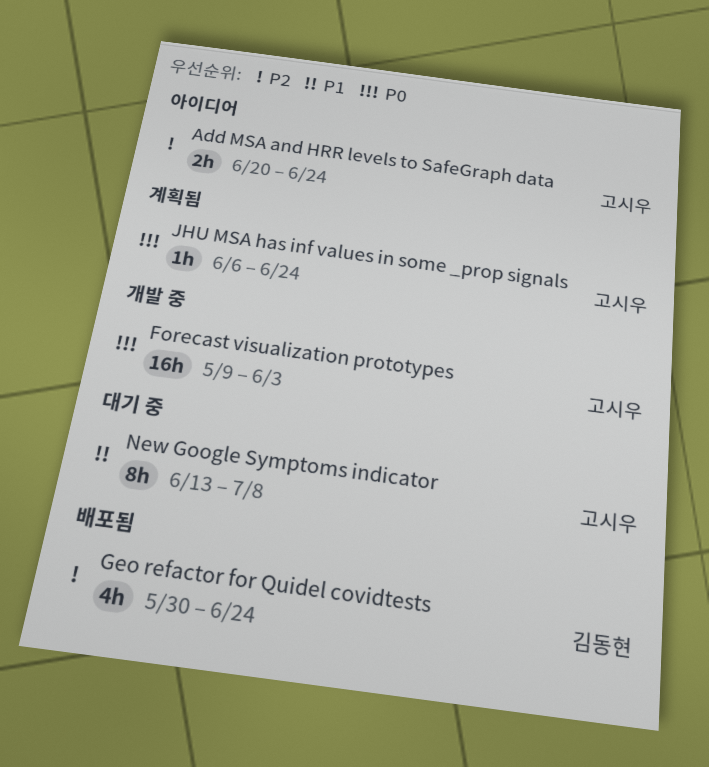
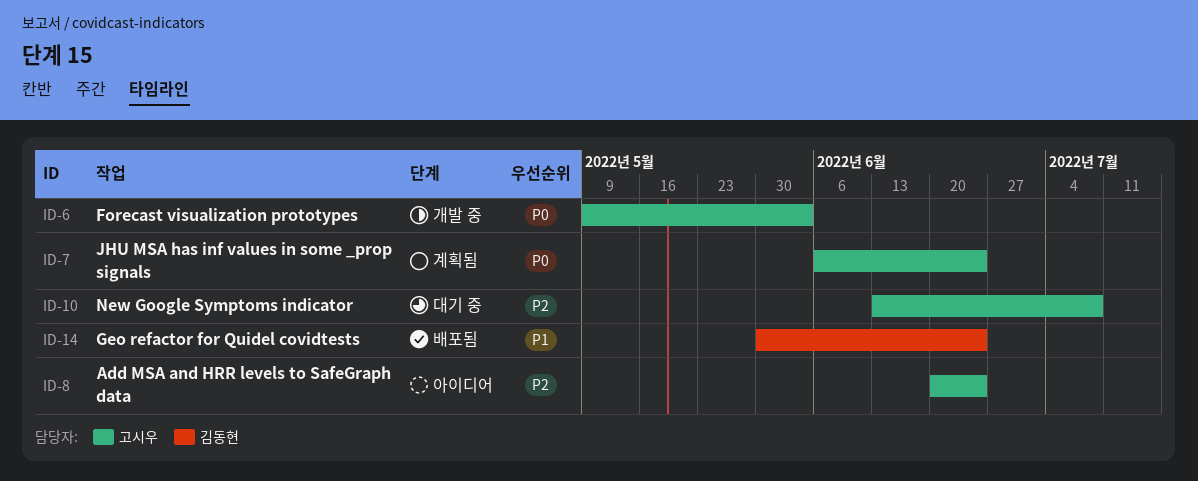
Geo refactor for Quidel covidtests, priority: P2 -> P1
New Google Symptoms indicator, priority: P1 -> P2

